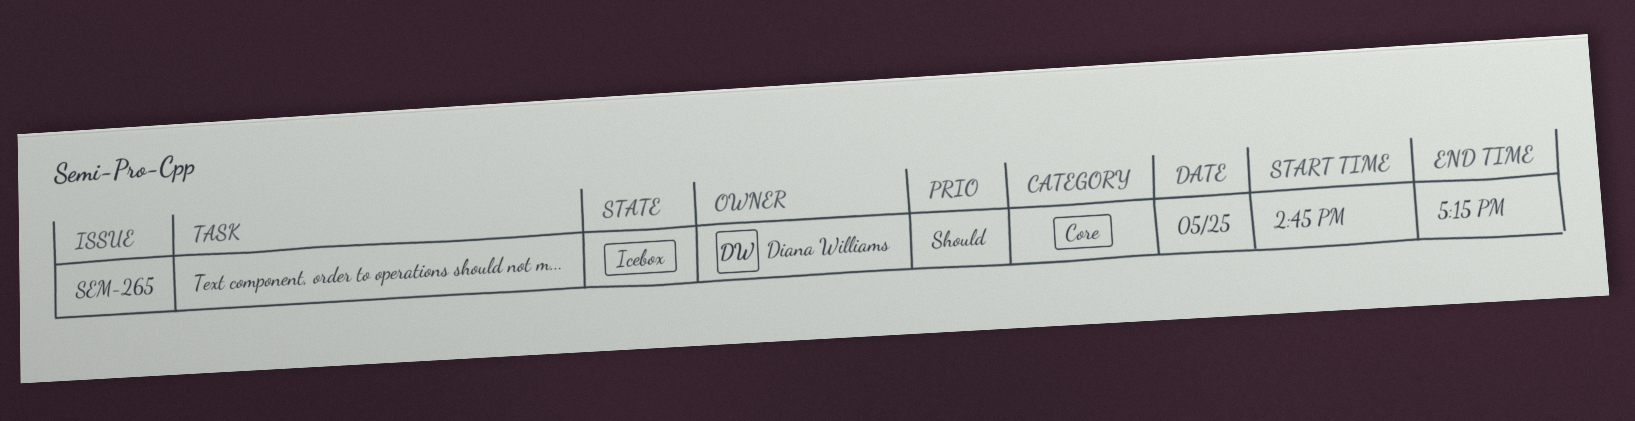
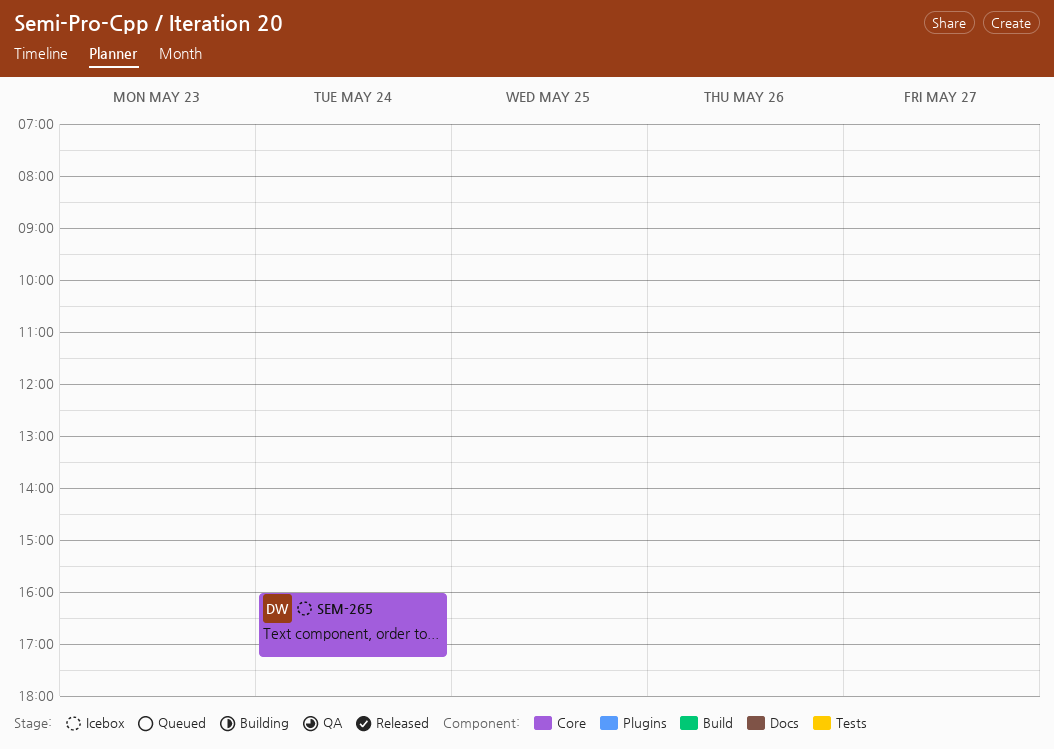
SEM-265, day: May 25 -> May 24
SEM-265, begins: 14:45 -> 16:00

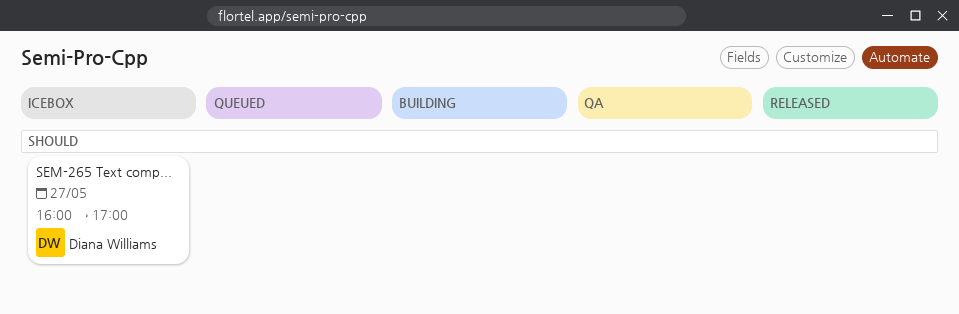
SEM-265, day: May 24 -> May 27
SEM-265, ends: 17:15 -> 17:00

